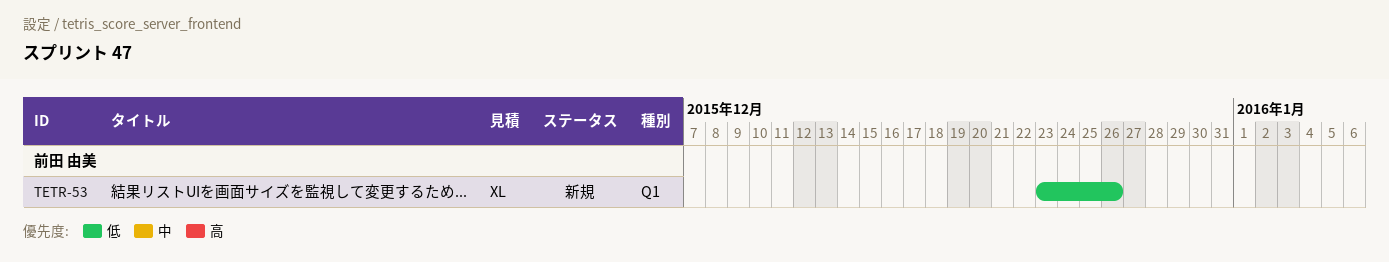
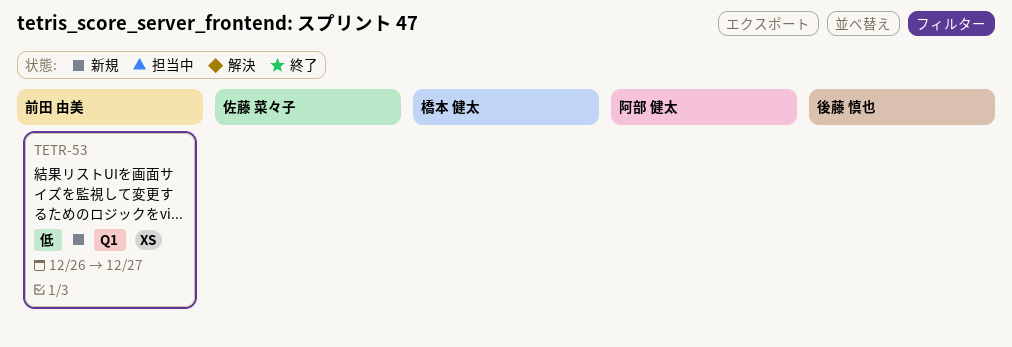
TETR-53, estimate: XL -> XS
TETR-53, start: Dec 23 -> Dec 26
TETR-53, due: Dec 26 -> Dec 27

